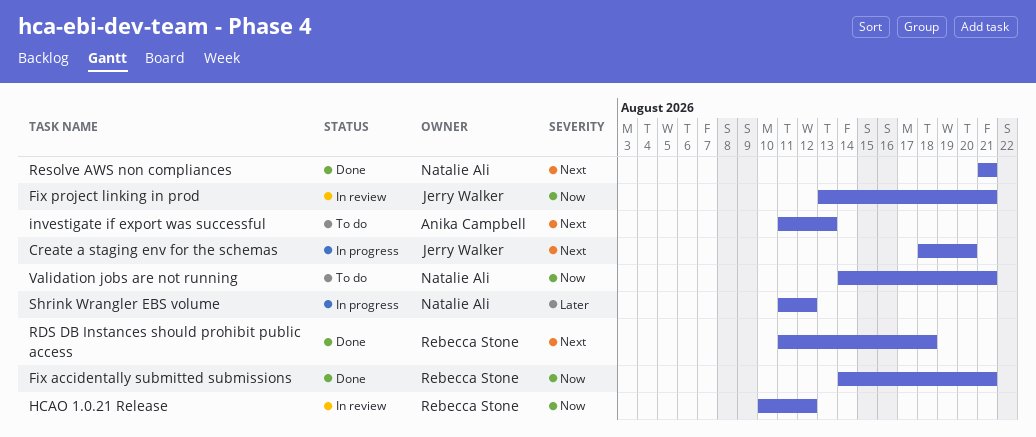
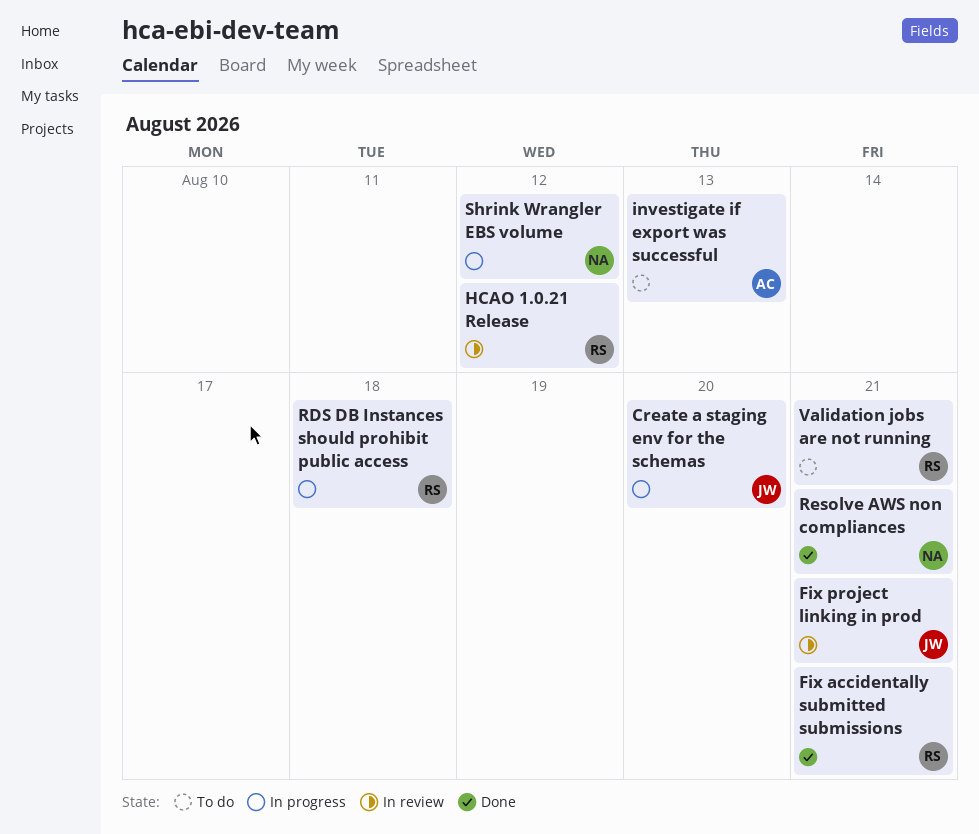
RDS DB Instances should prohibit public access, status: Done -> In progress
Validation jobs are not running, owner: Natalie Ali -> Rebecca Stone

